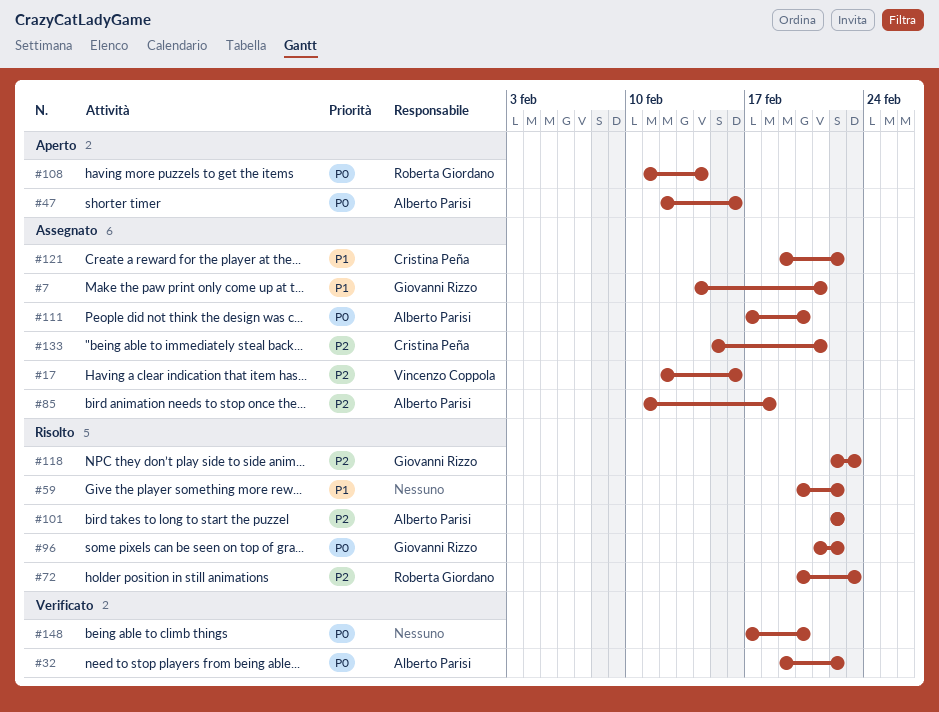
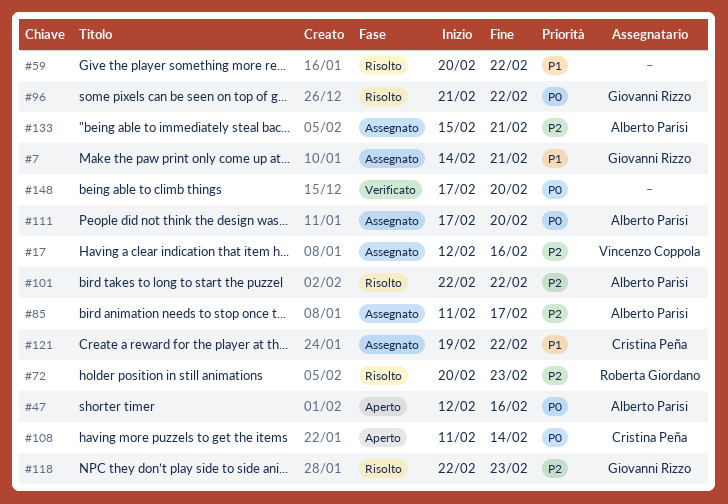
#32: present -> none
#85, due: Feb 18 -> Feb 17
#108, owner: Roberta Giordano -> Cristina Peña
#133, owner: Cristina Peña -> Alberto Parisi

